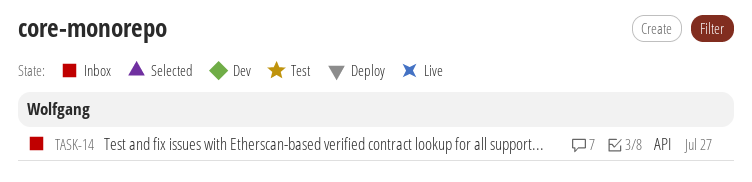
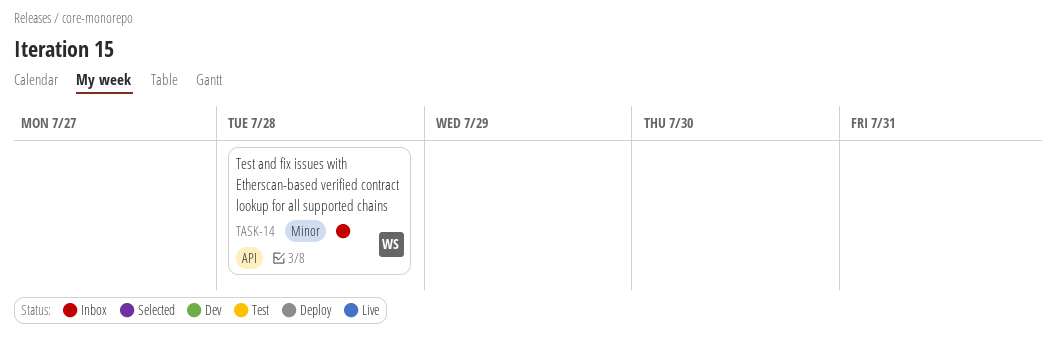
TASK-14, due: Jul 27 -> Jul 28

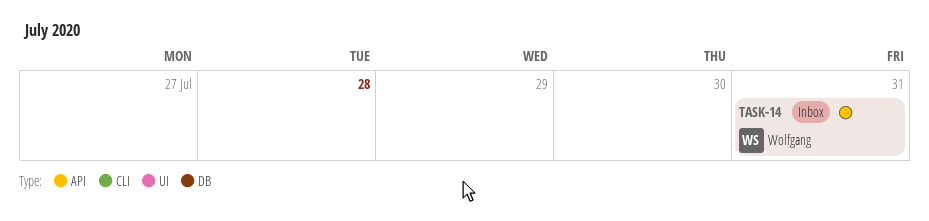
TASK-14, due: Jul 28 -> Jul 31

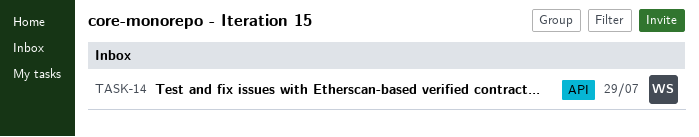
TASK-14, due: Jul 31 -> Jul 29

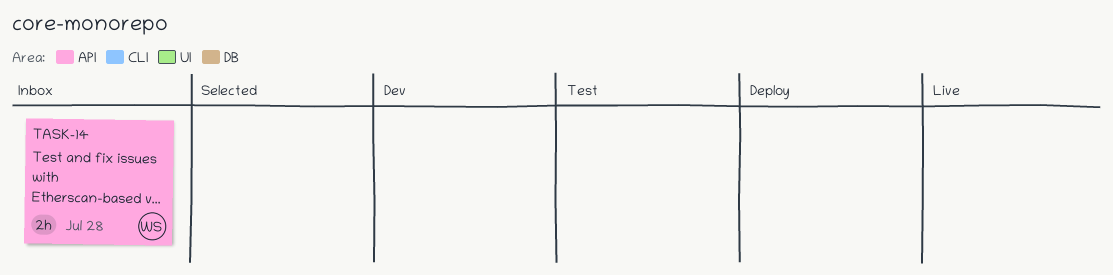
TASK-14, due: Jul 29 -> Jul 28

